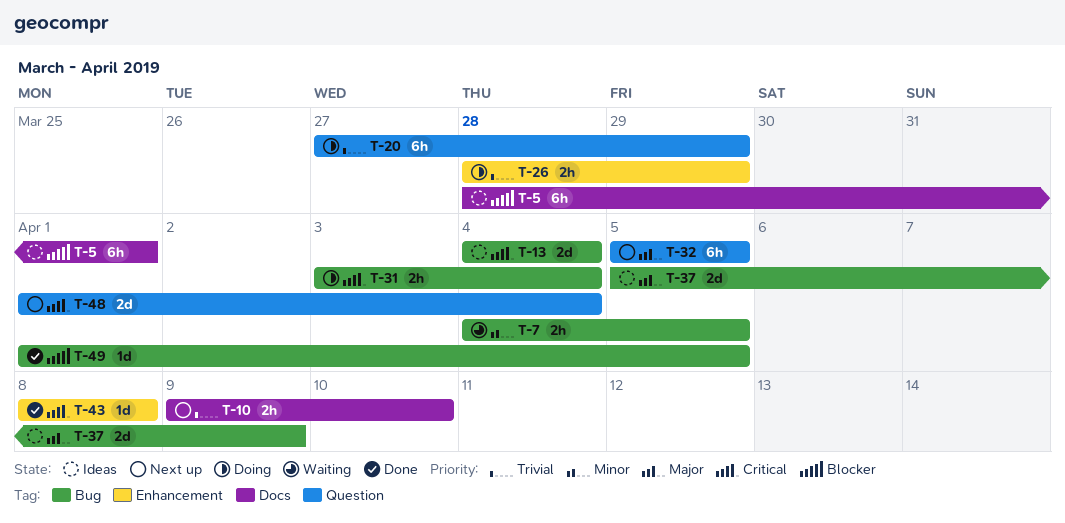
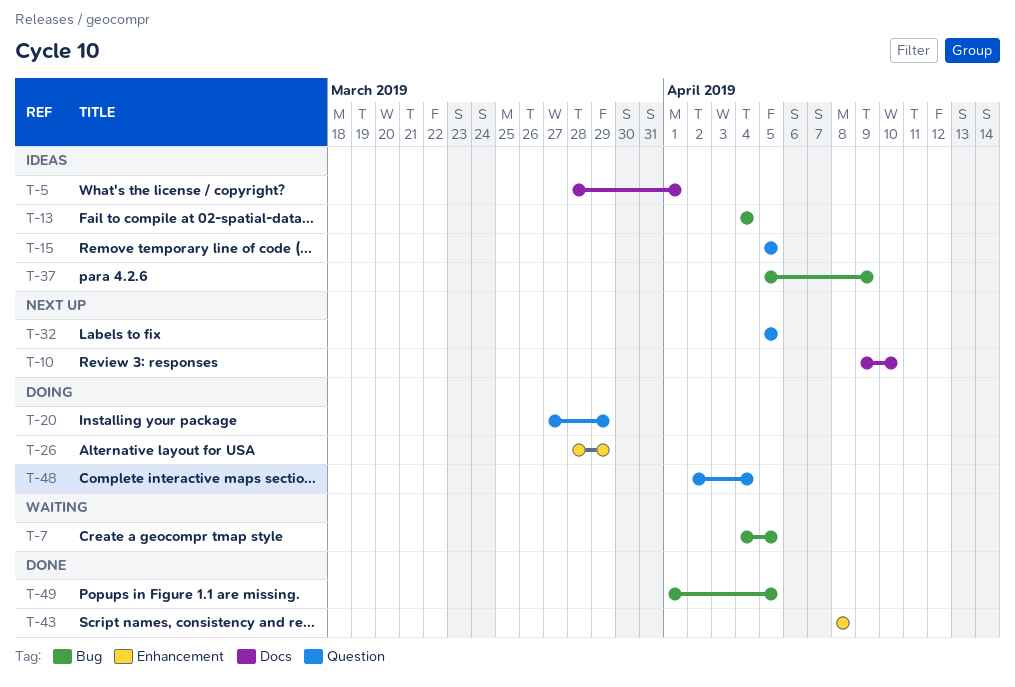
T-15: none -> present
T-31: present -> none
T-48, status: Next up -> Doing
T-48, start: Apr 1 -> Apr 2

